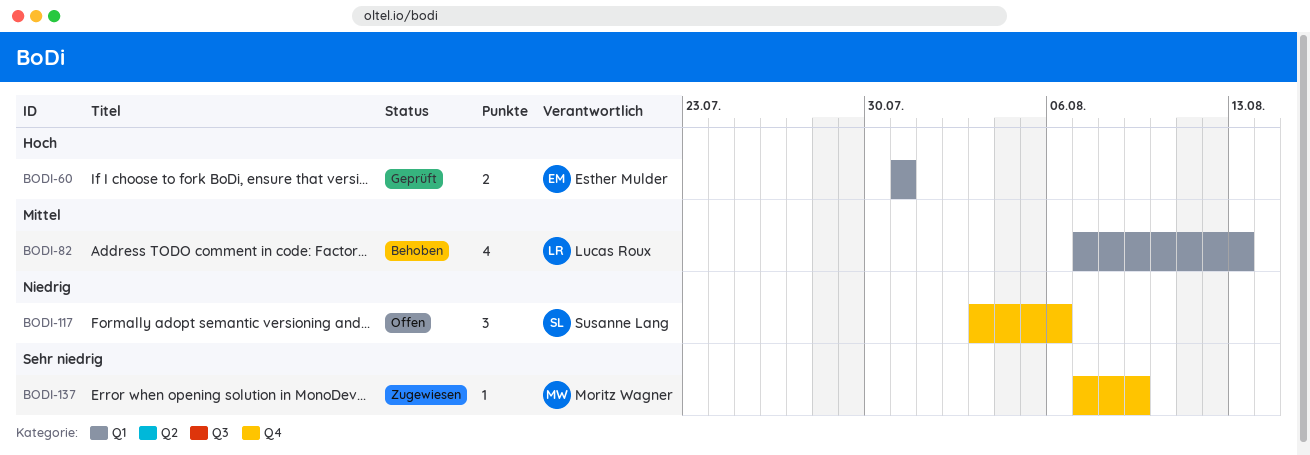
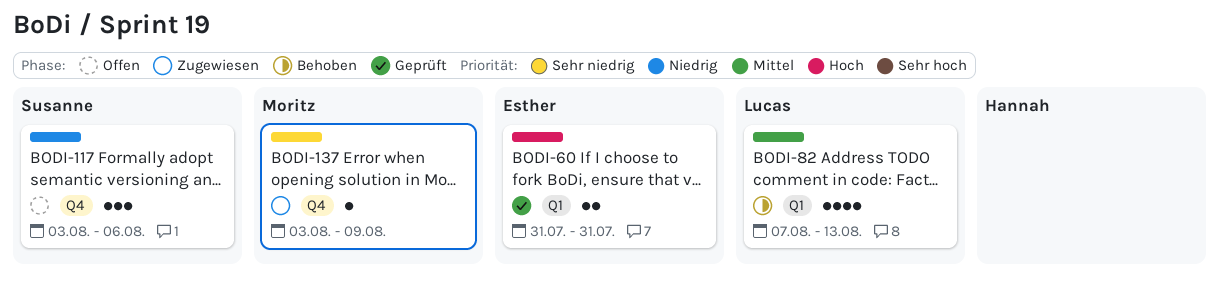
BODI-137, start: Aug 7 -> Aug 3

